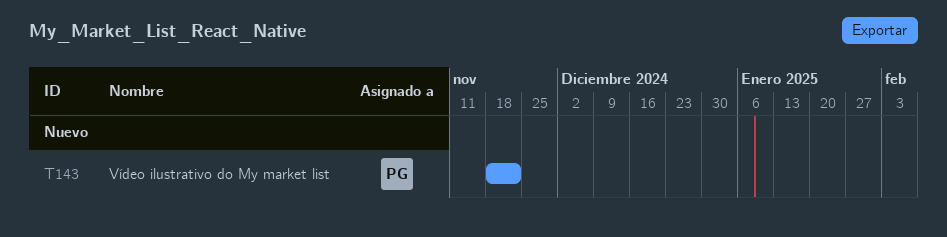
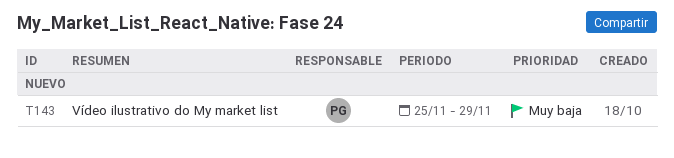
T143, start: Nov 18 -> Nov 25
T143, due: Nov 22 -> Nov 29

